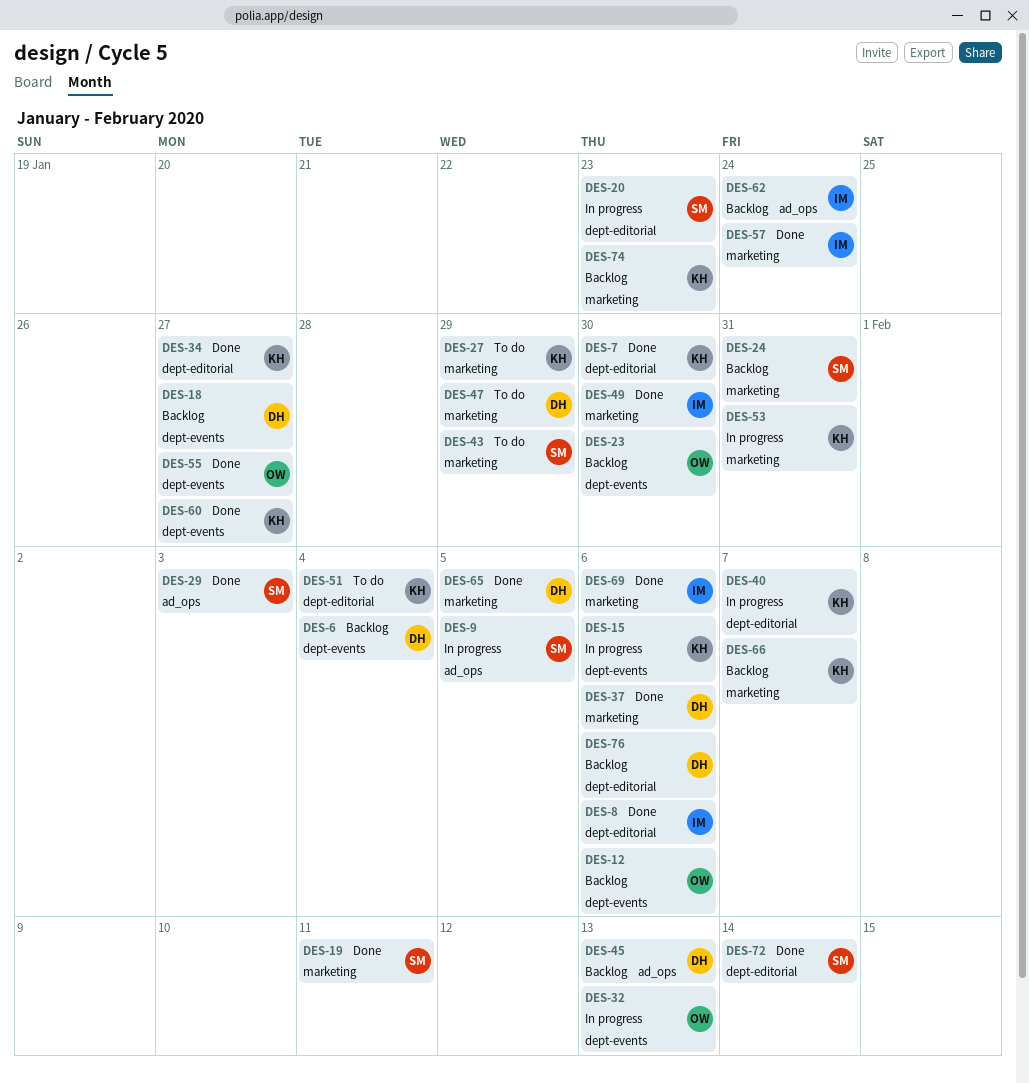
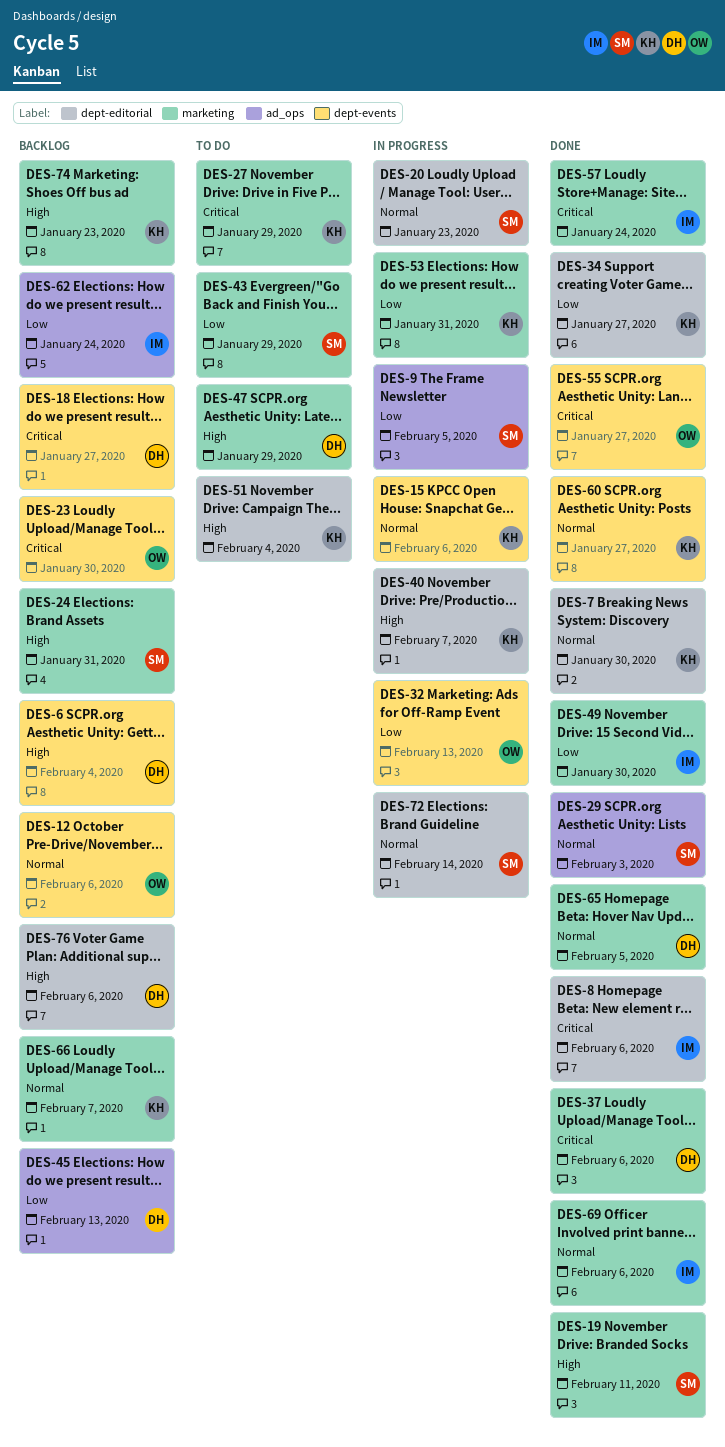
DES-72, status: Done -> In progress

